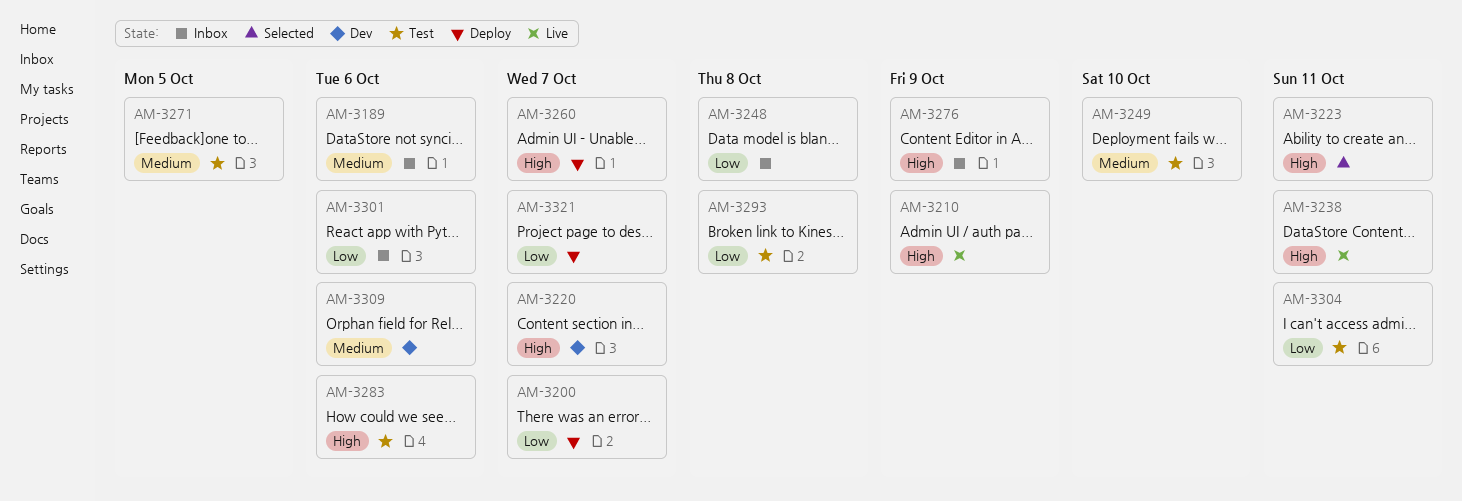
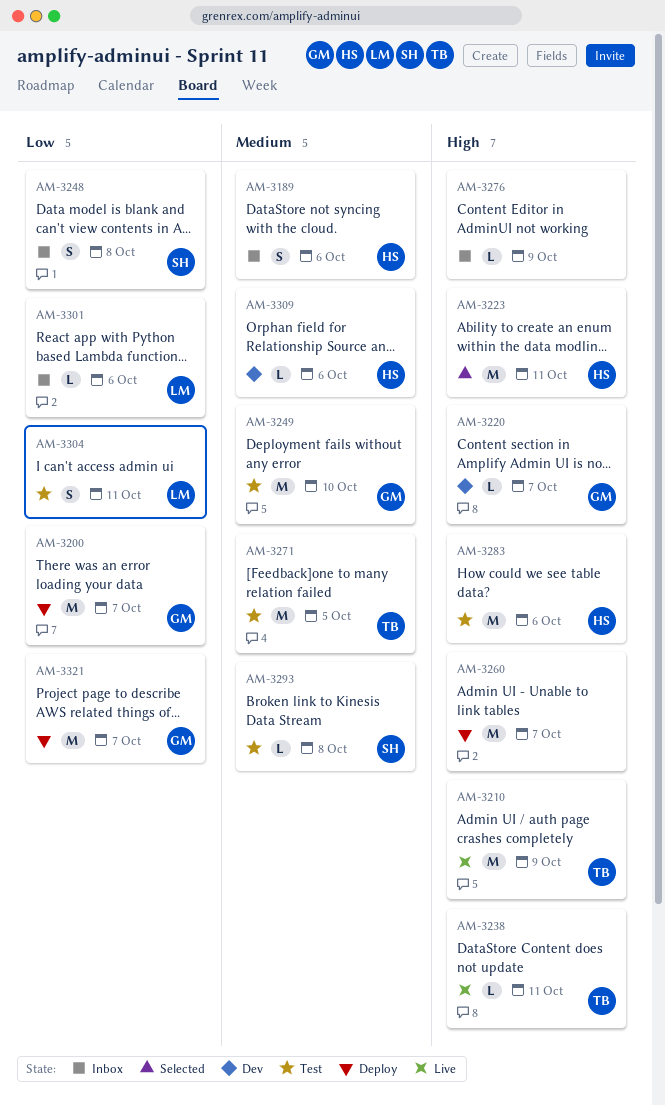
AM-3293, priority: Low -> Medium

